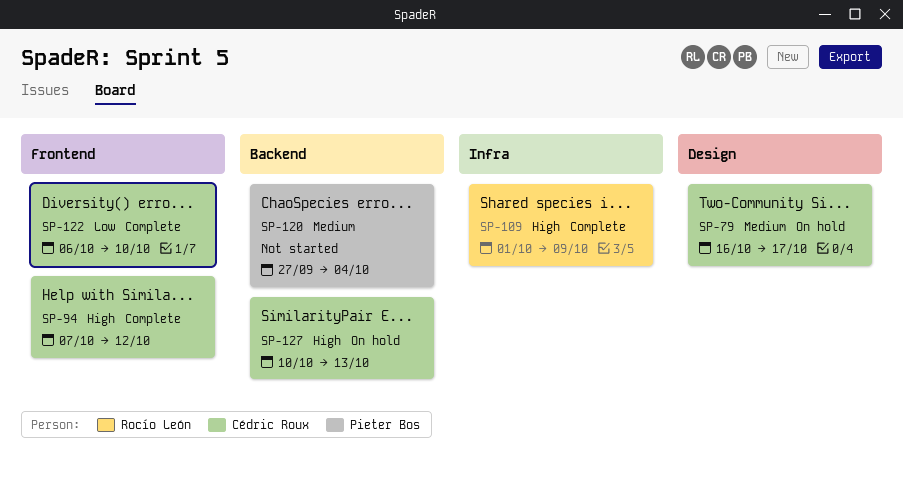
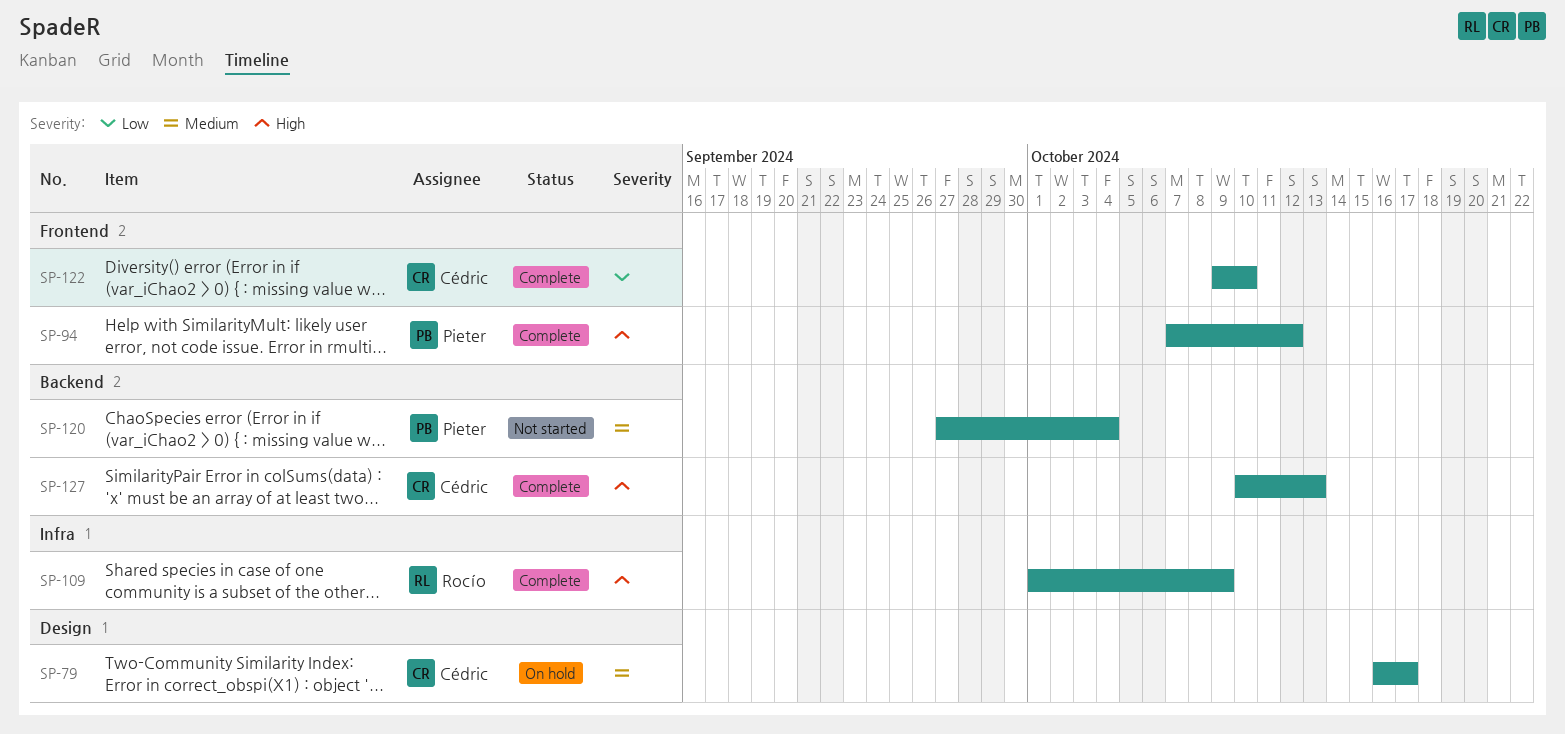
SP-94, owner: Cédric Roux -> Pieter Bos
SP-122, start: Oct 6 -> Oct 9
SP-127, status: On hold -> Complete

